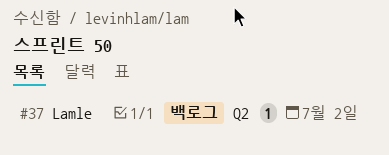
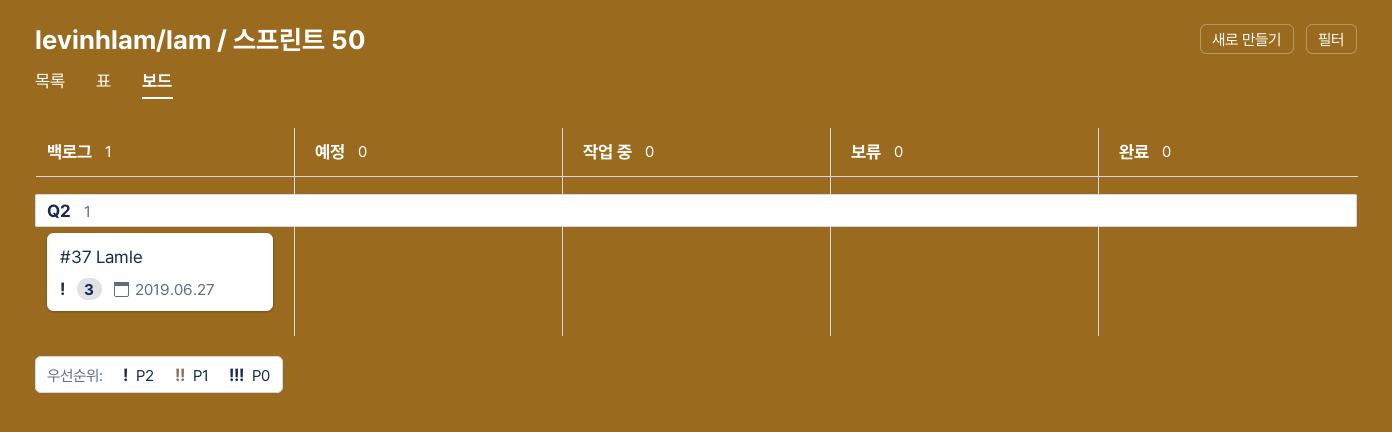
#37, estimate: 1 -> 3
#37, due: Jul 2 -> Jun 27

